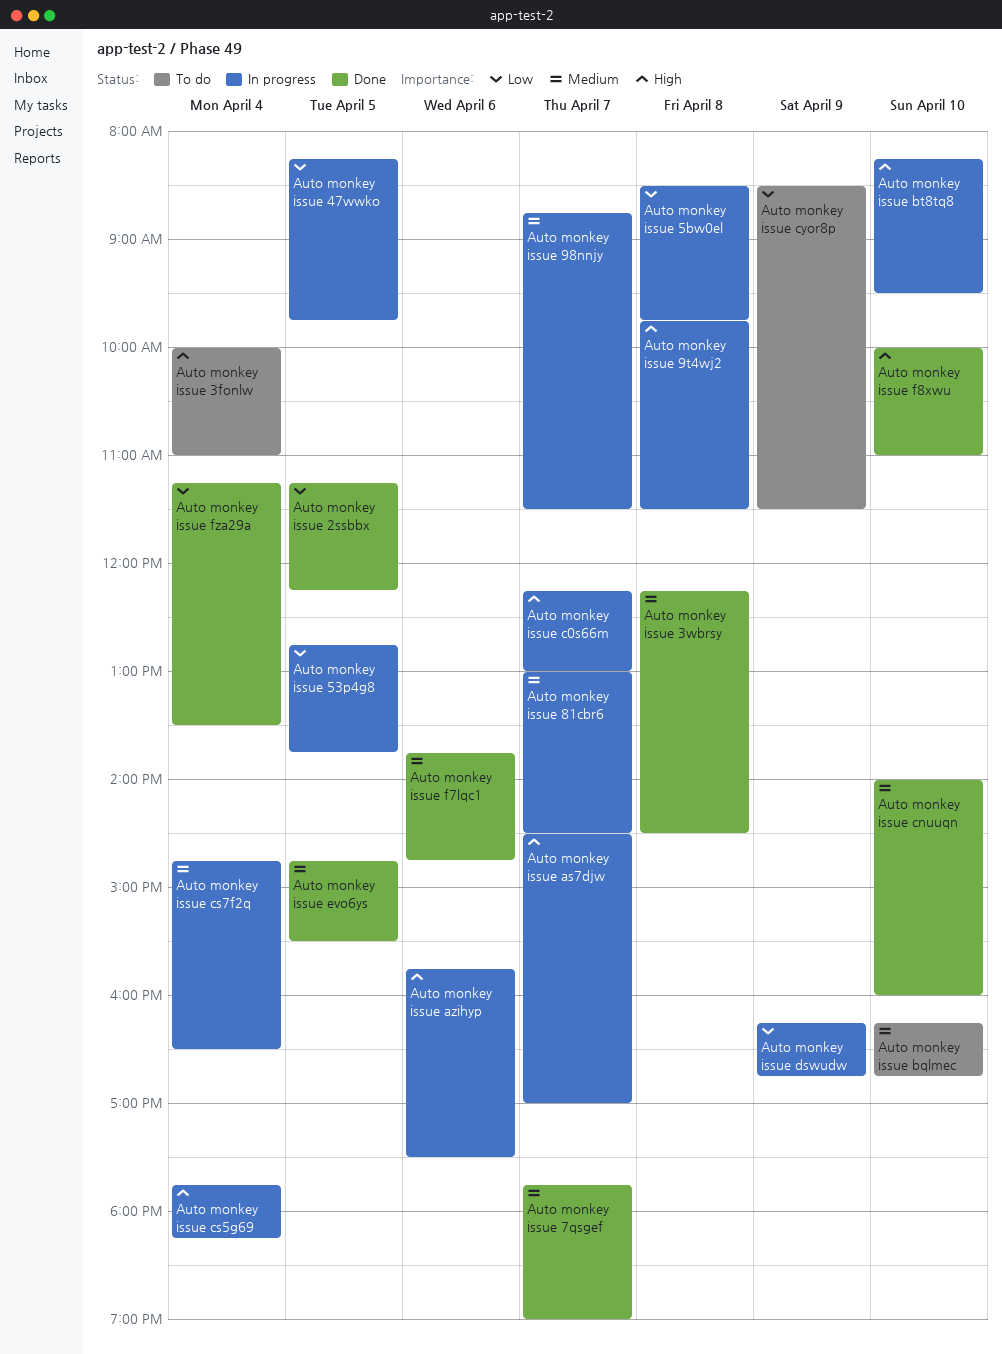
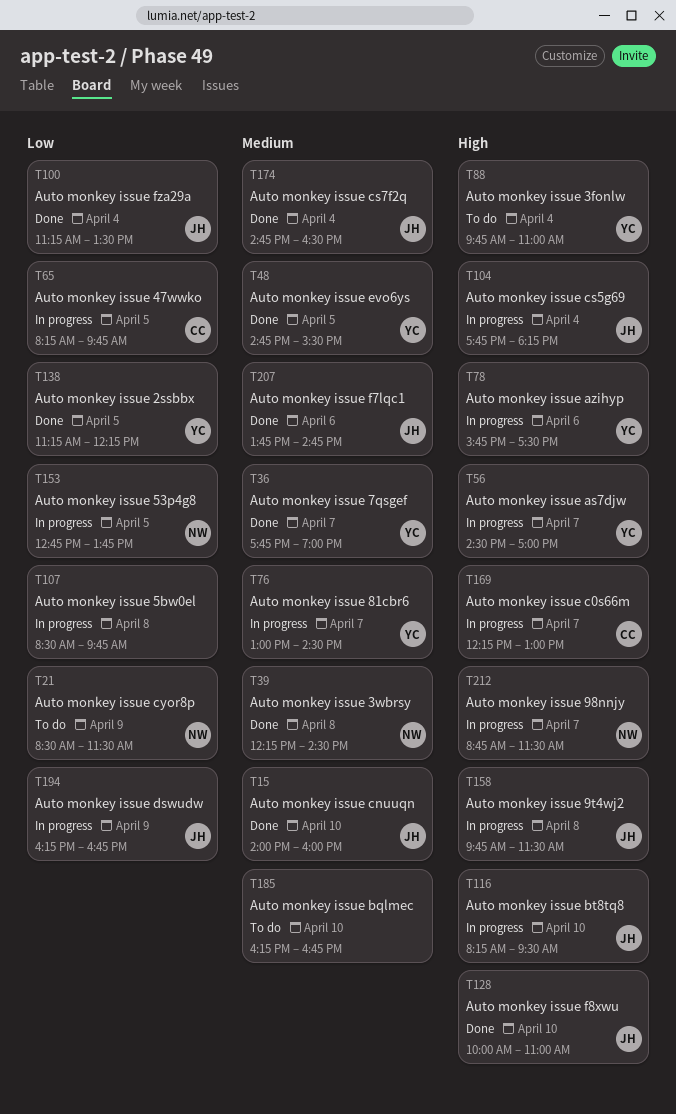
Auto monkey issue 3fonlw, begins: 10:00 -> 09:45
Auto monkey issue 98nnjy, priority: Medium -> High
Auto monkey issue cs7f2q, status: In progress -> Done

